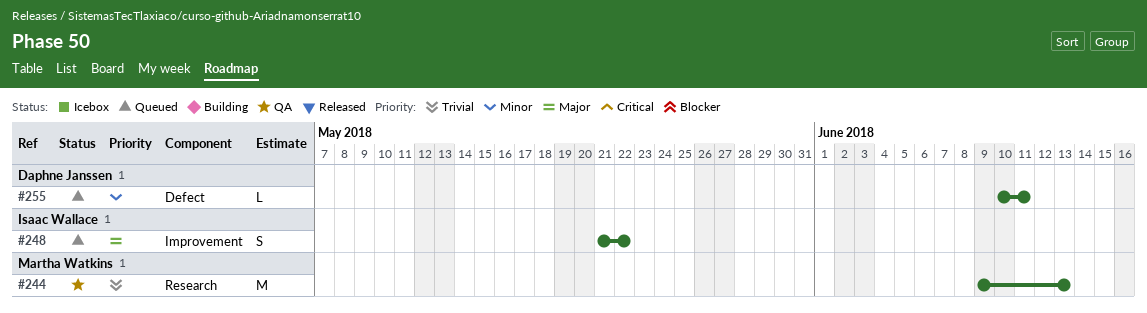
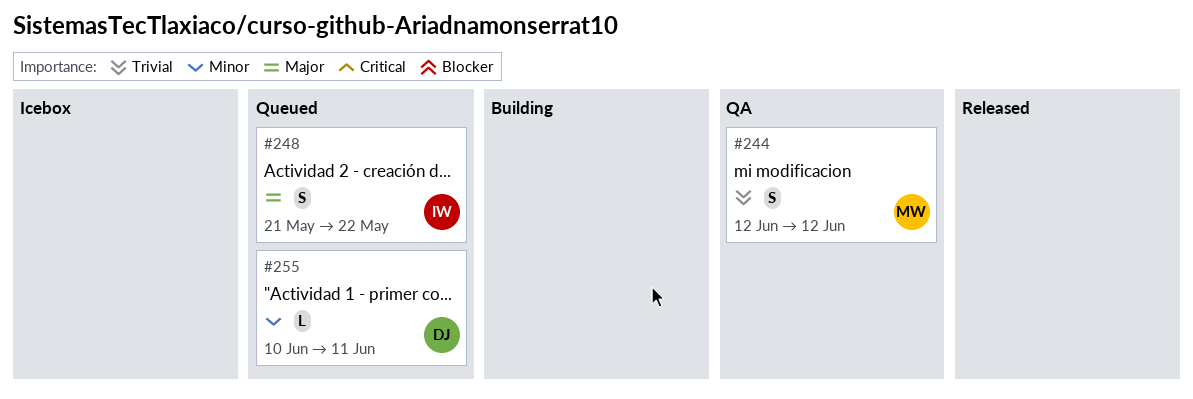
#244, estimate: M -> S
#244, start: Jun 9 -> Jun 12
#244, due: Jun 13 -> Jun 12

